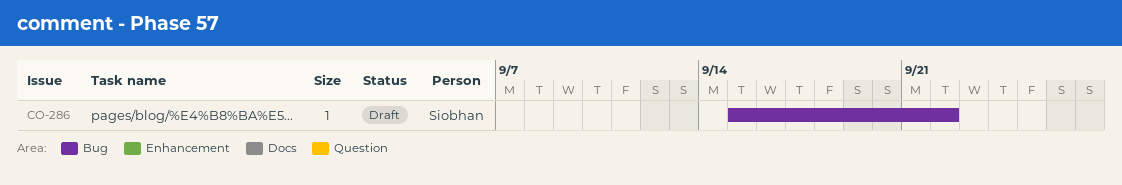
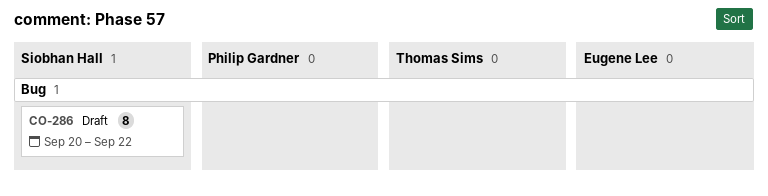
CO-286, estimate: 1 -> 8
CO-286, start: Sep 15 -> Sep 20

